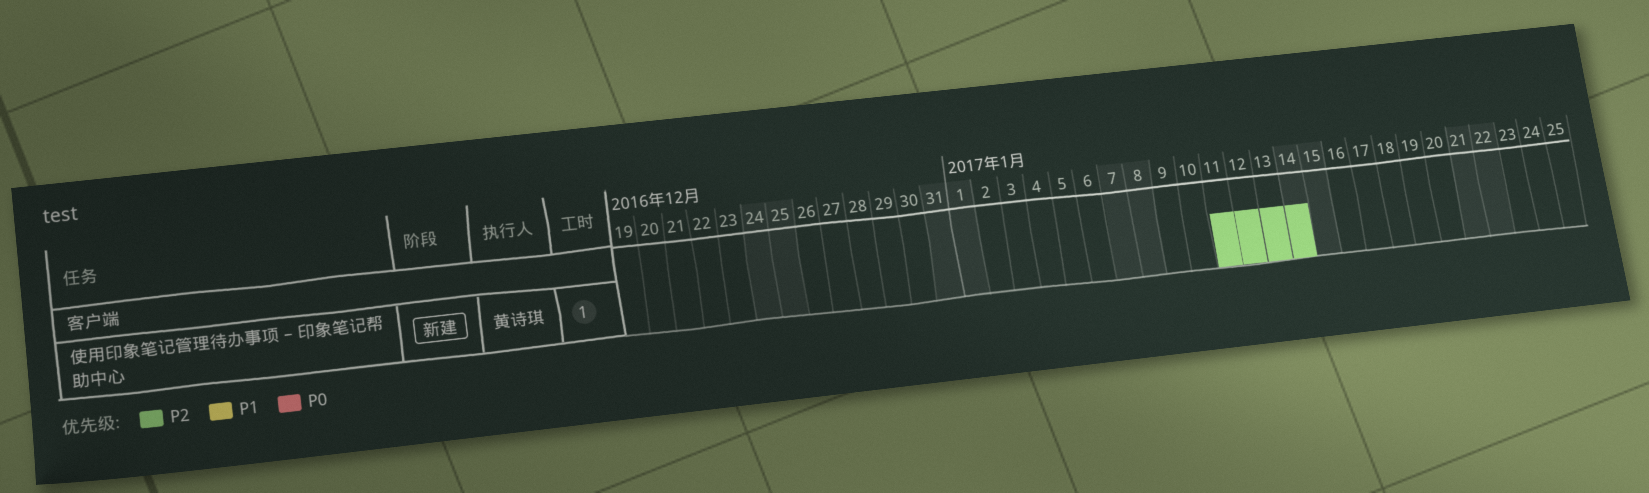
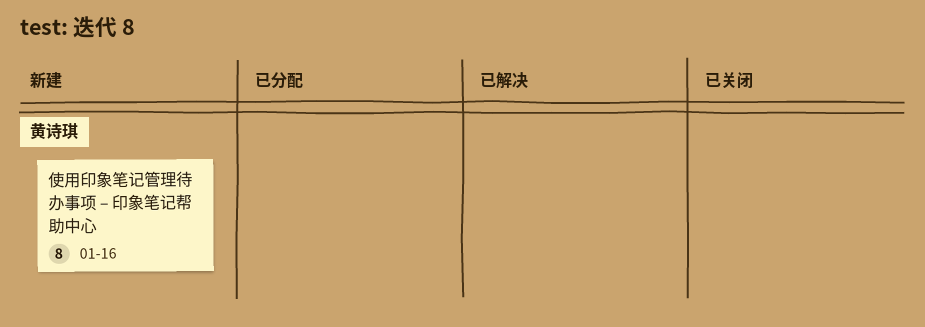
使用印象笔记管理待办事项 – 印象笔记帮助中心, estimate: 1 -> 8
使用印象笔记管理待办事项 – 印象笔记帮助中心, due: Jan 14 -> Jan 16

